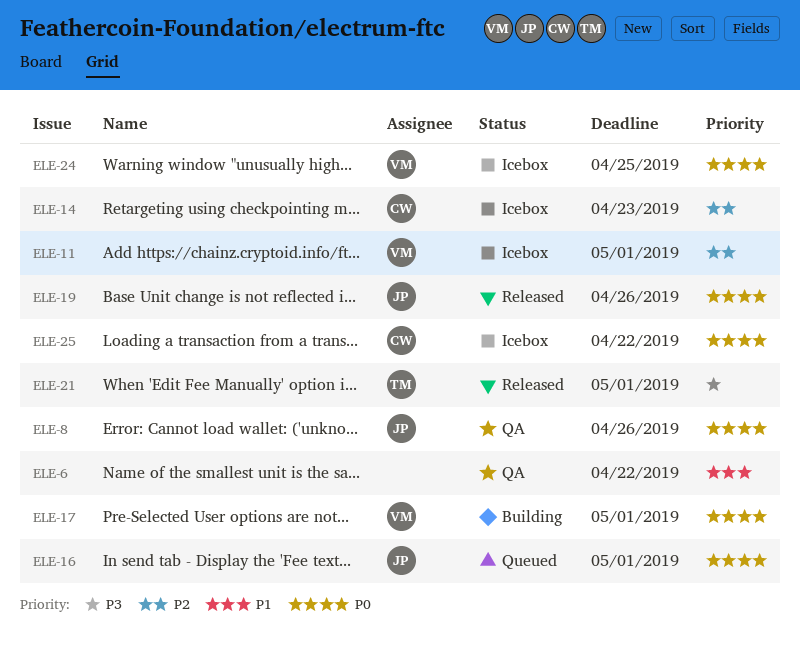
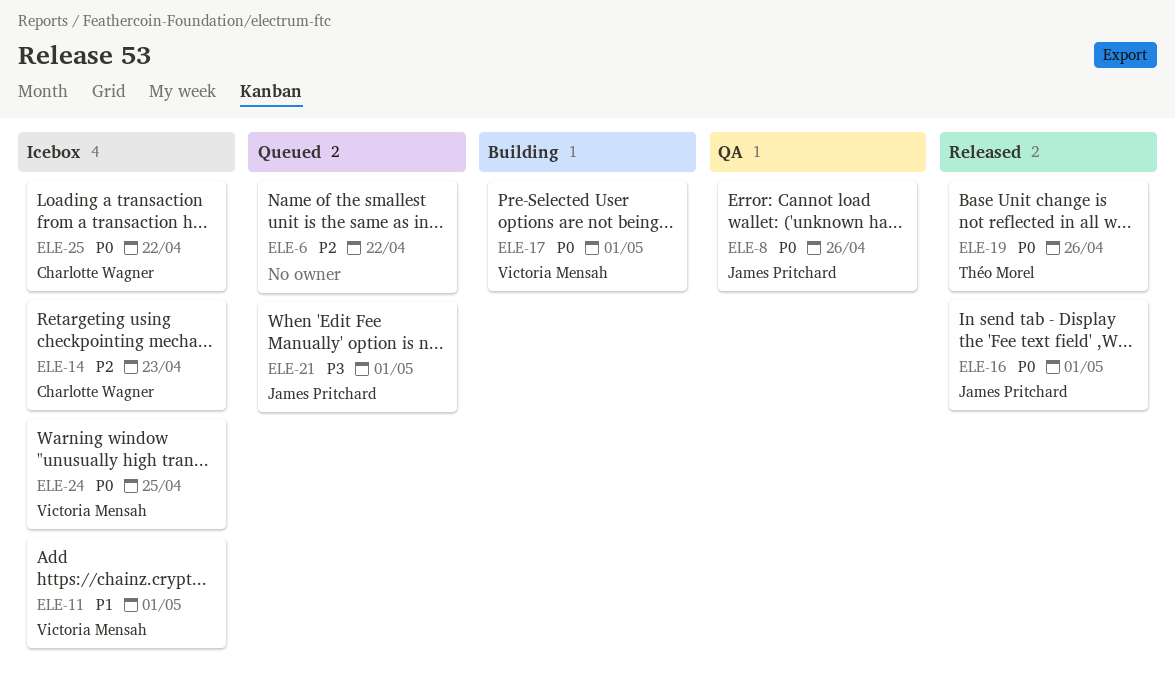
ELE-6, status: QA -> Queued
ELE-6, priority: P1 -> P2
ELE-11, priority: P2 -> P1
ELE-16, status: Queued -> Released
ELE-19, owner: James Pritchard -> Théo Morel
ELE-21, status: Released -> Queued
ELE-21, owner: Théo Morel -> James Pritchard

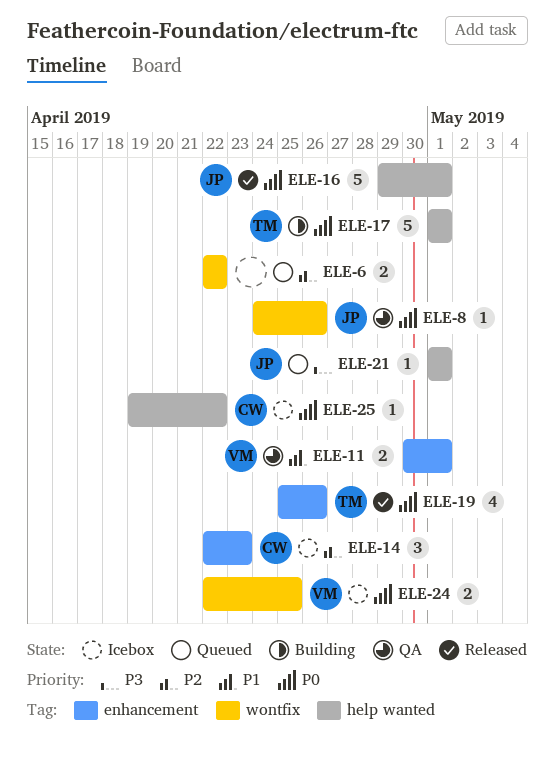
ELE-11, status: Icebox -> QA
ELE-17, owner: Victoria Mensah -> Théo Morel

